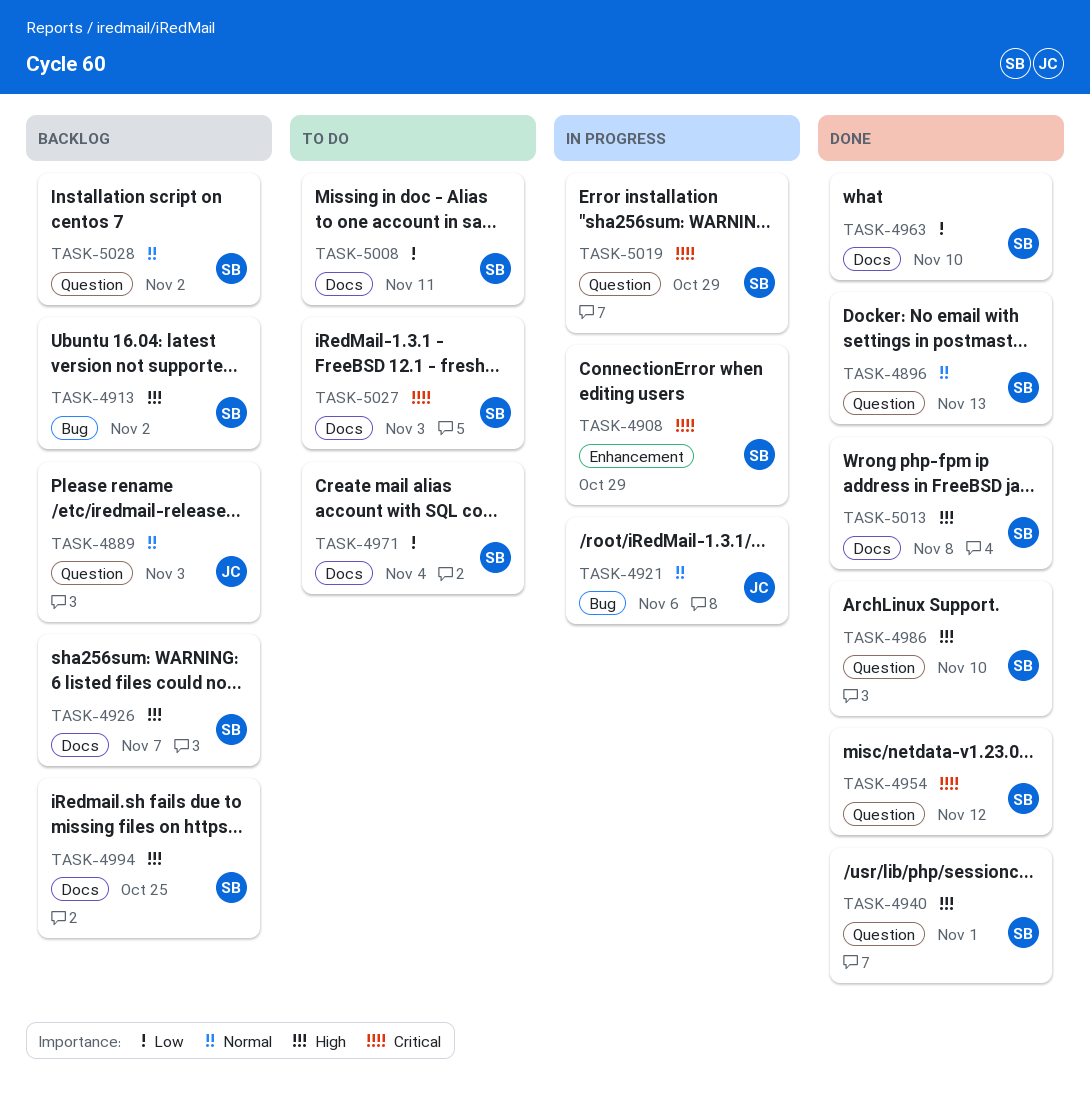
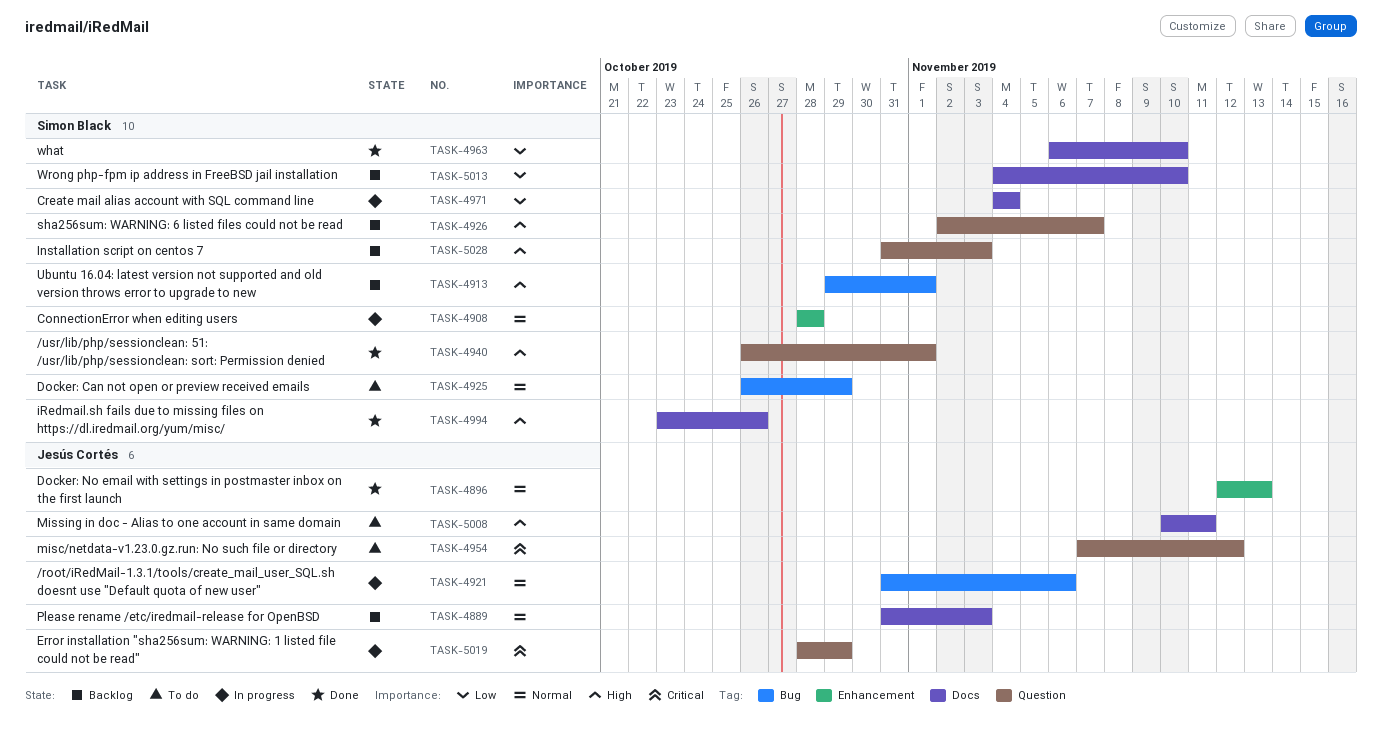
TASK-4889, label: Question -> Docs
TASK-4896, owner: Simon Black -> Jesús Cortés
TASK-4896, label: Question -> Enhancement
TASK-4908, priority: Critical -> Normal
TASK-4908, due: Oct 29 -> Oct 28
TASK-4913, due: Nov 2 -> Nov 1
TASK-4925: none -> present
TASK-4926, label: Docs -> Question
TASK-4954, status: Done -> To do
TASK-4954, owner: Simon Black -> Jesús Cortés
TASK-4971, status: To do -> In progress
TASK-4986: present -> none
TASK-4994, status: Backlog -> Done
TASK-4994, due: Oct 25 -> Oct 26
TASK-5008, owner: Simon Black -> Jesús Cortés
TASK-5008, priority: Low -> High
TASK-5013, status: Done -> Backlog
TASK-5013, priority: High -> Low
TASK-5013, due: Nov 8 -> Nov 10
TASK-5019, owner: Simon Black -> Jesús Cortés
TASK-5027: present -> none
TASK-5028, priority: Normal -> High
TASK-5028, due: Nov 2 -> Nov 3

